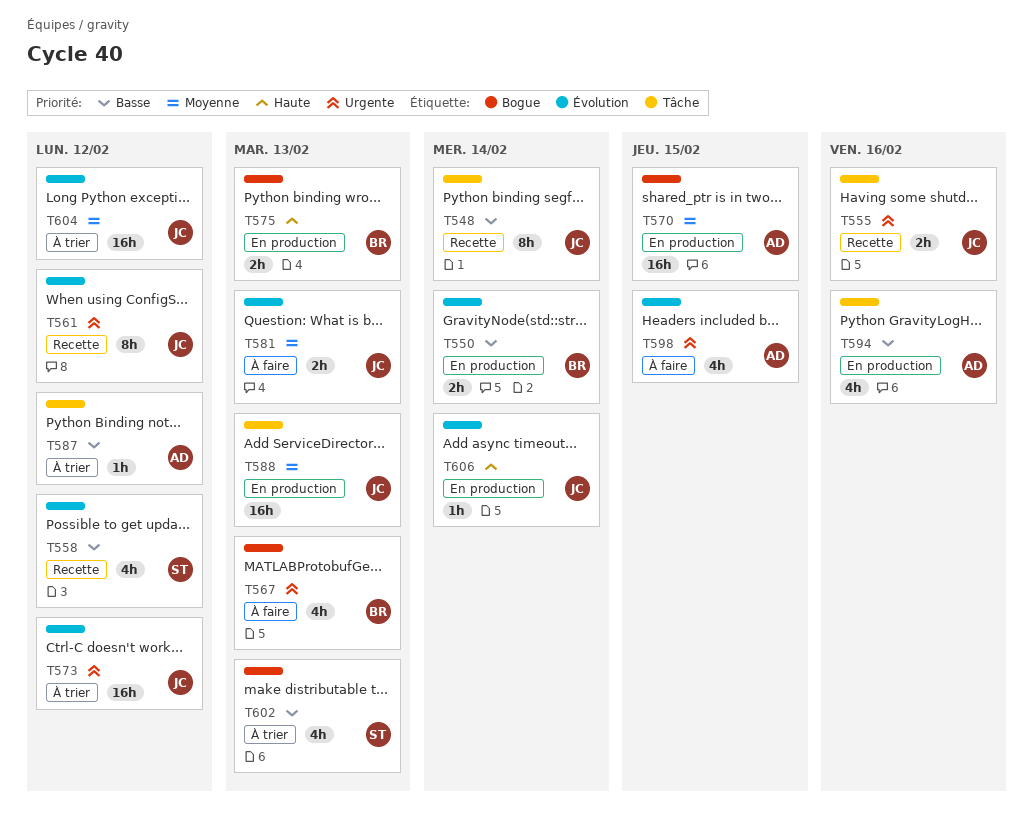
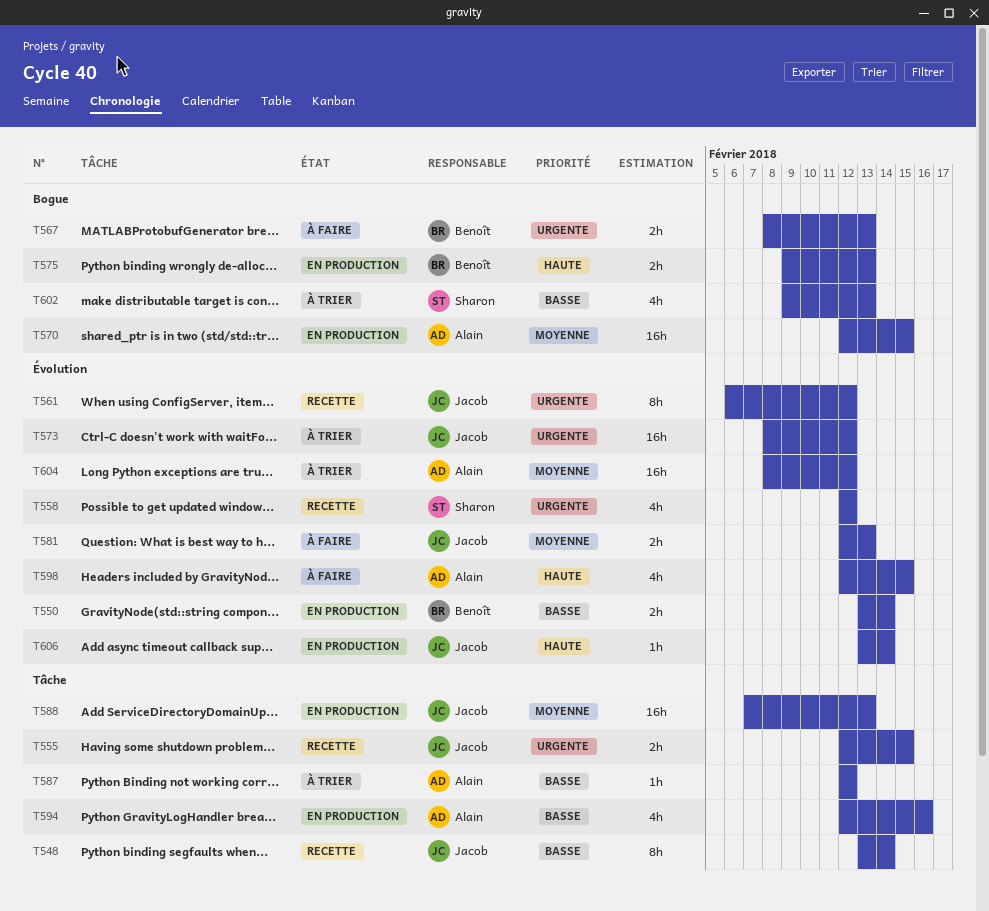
T555, due: Feb 16 -> Feb 15
T558, priority: Basse -> Urgente
T567, estimate: 4h -> 2h
T598, priority: Urgente -> Haute
T604, owner: Jacob -> Alain

